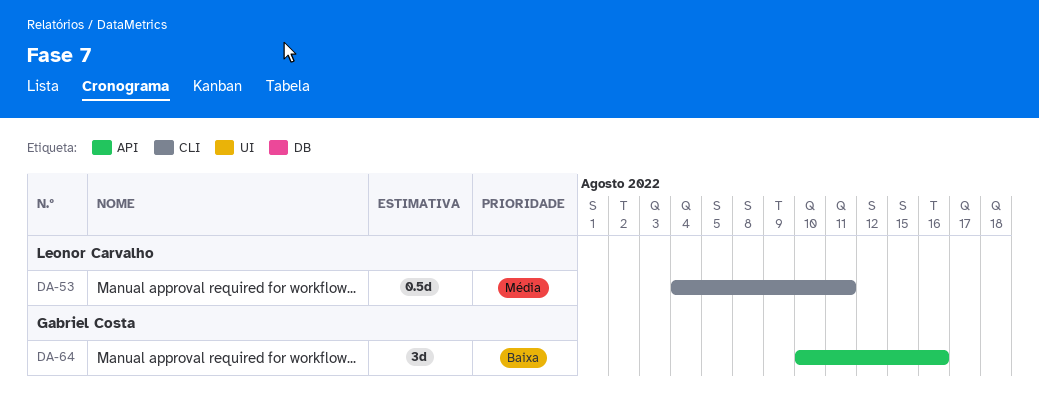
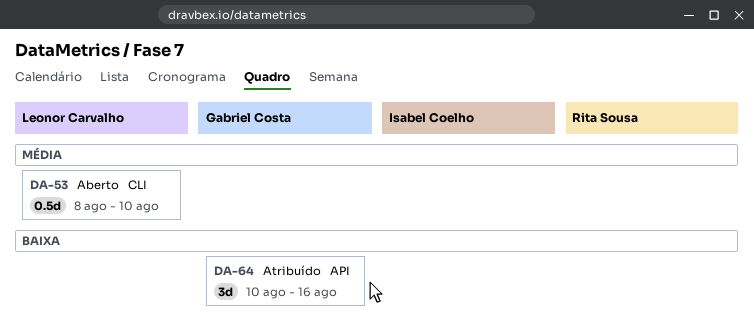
DA-53, start: Aug 4 -> Aug 8
DA-53, due: Aug 11 -> Aug 10

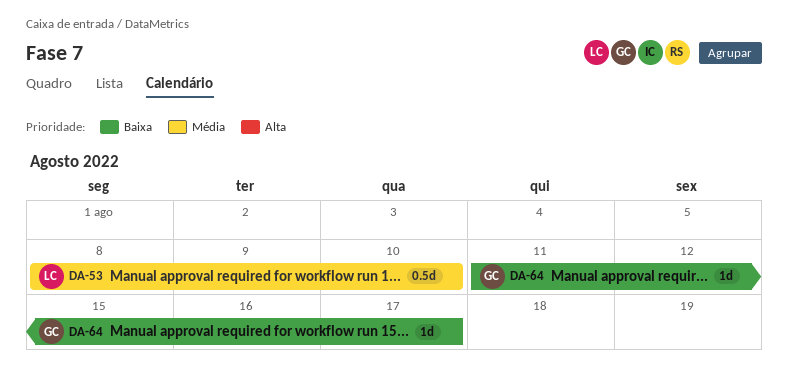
DA-64, estimate: 3d -> 1d
DA-64, start: Aug 10 -> Aug 11
DA-64, due: Aug 16 -> Aug 17

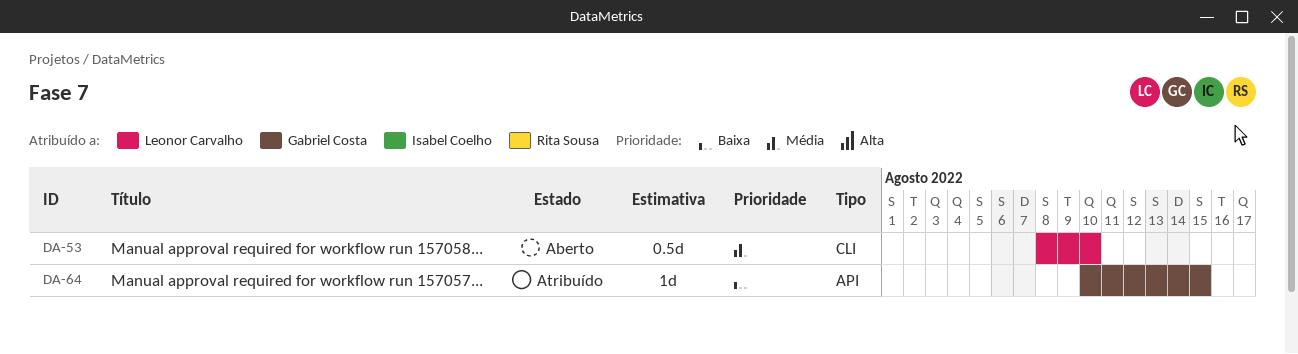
DA-64, start: Aug 11 -> Aug 10
DA-64, due: Aug 17 -> Aug 15

